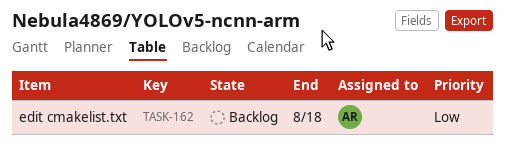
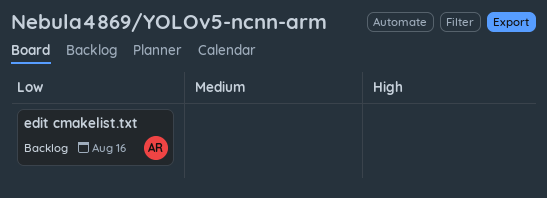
edit cmakelist.txt, due: Aug 18 -> Aug 16

